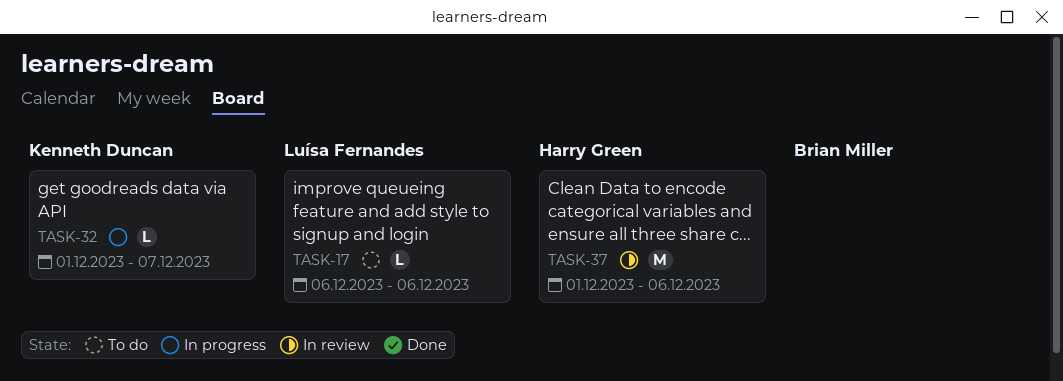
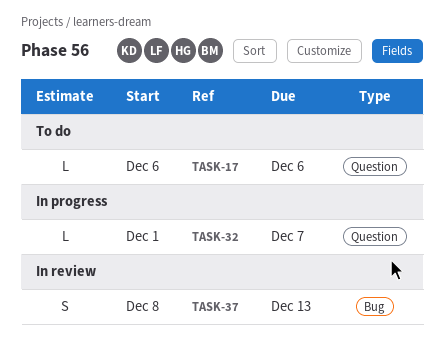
TASK-37, estimate: M -> S
TASK-37, start: Dec 1 -> Dec 8
TASK-37, due: Dec 6 -> Dec 13

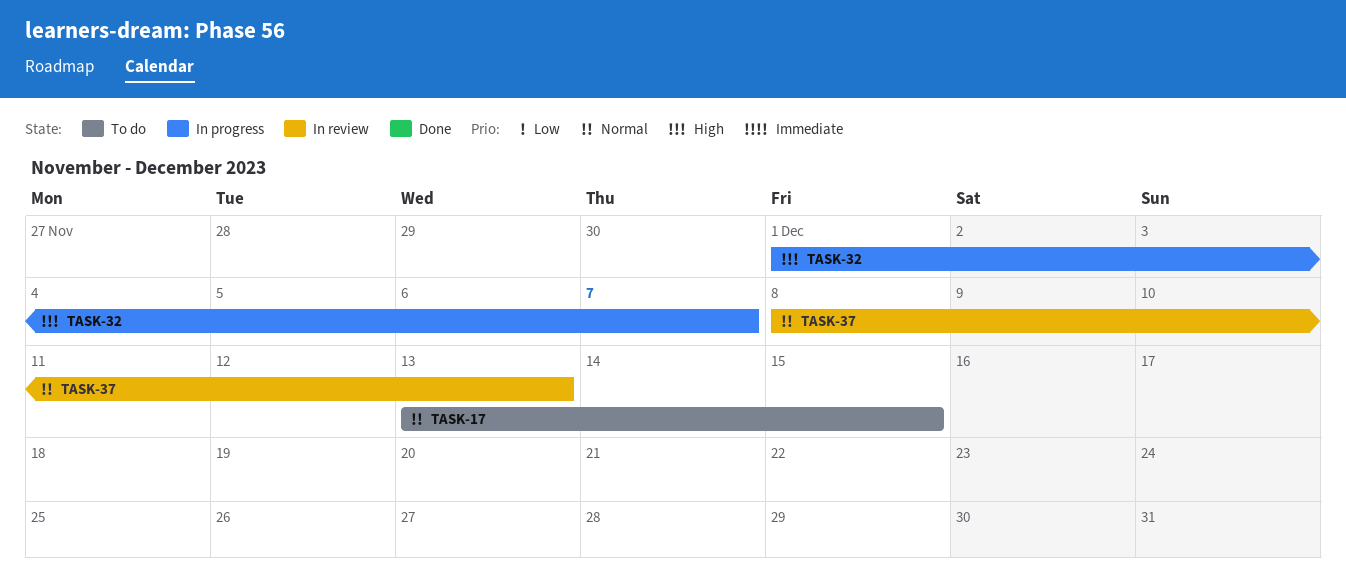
TASK-17, start: Dec 6 -> Dec 13
TASK-17, due: Dec 6 -> Dec 15

